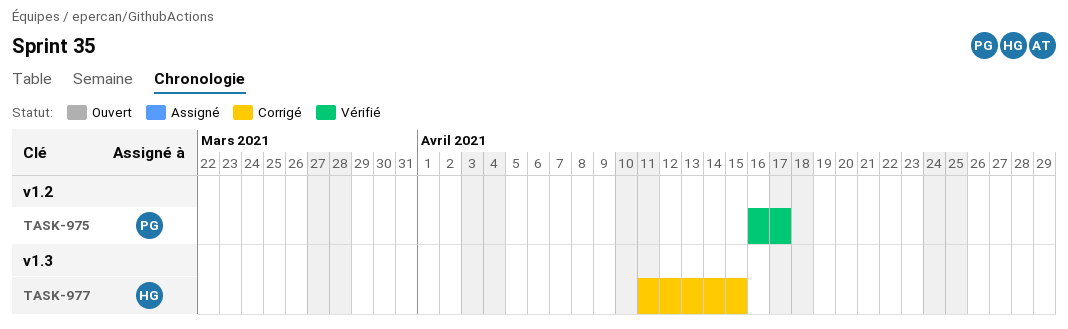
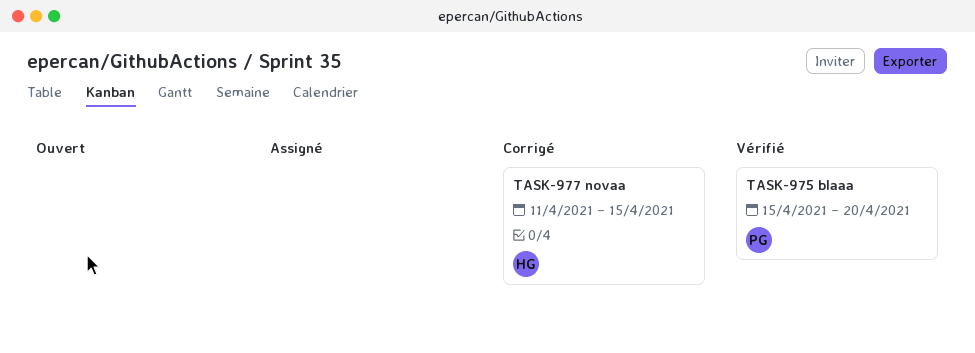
TASK-975, start: Apr 16 -> Apr 15
TASK-975, due: Apr 17 -> Apr 20

